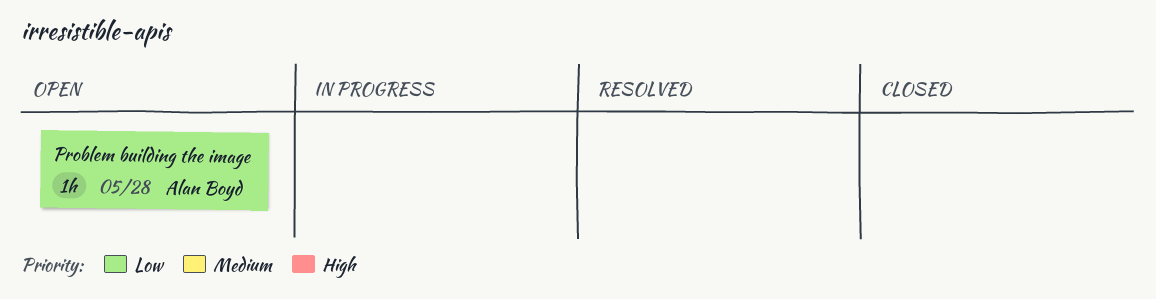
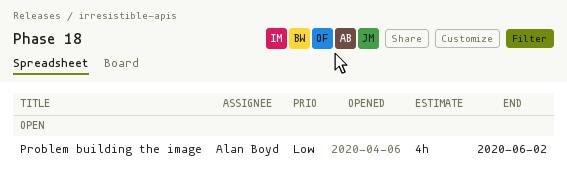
Problem building the image, estimate: 1h -> 4h
Problem building the image, due: May 28 -> Jun 2

